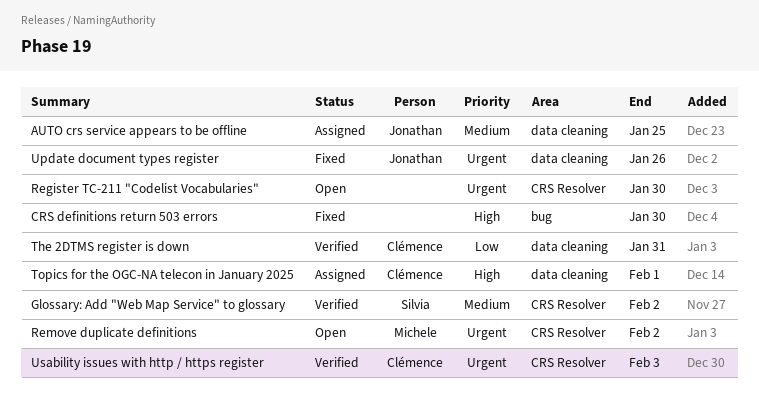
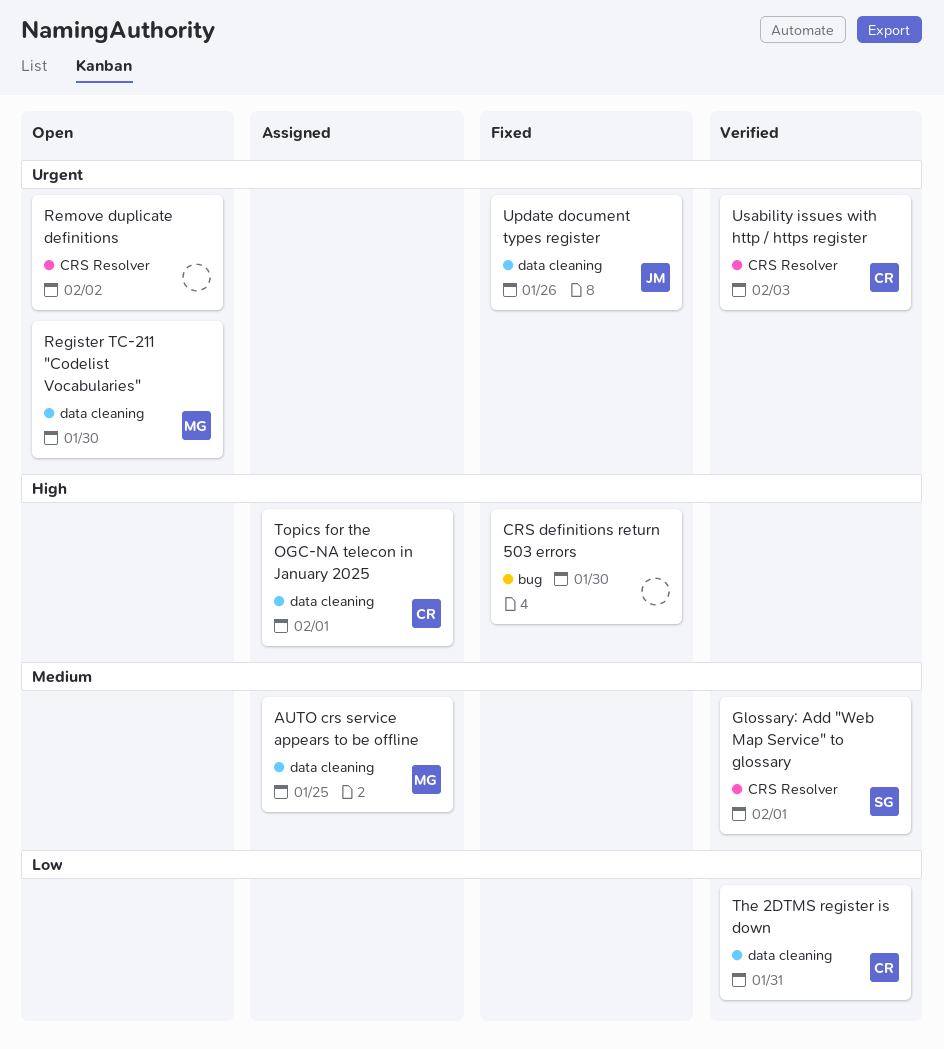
AUTO crs service appears to be offline, owner: Jonathan -> Michele
Glossary: Add "Web Map Service" to glossary, due: Feb 2 -> Feb 1
Register TC-211 "Codelist Vocabularies", owner: none -> Michele
Register TC-211 "Codelist Vocabularies", label: CRS Resolver -> data cleaning
Remove duplicate definitions, owner: Michele -> none

